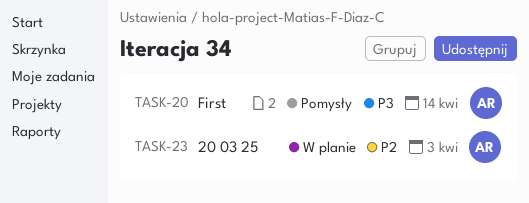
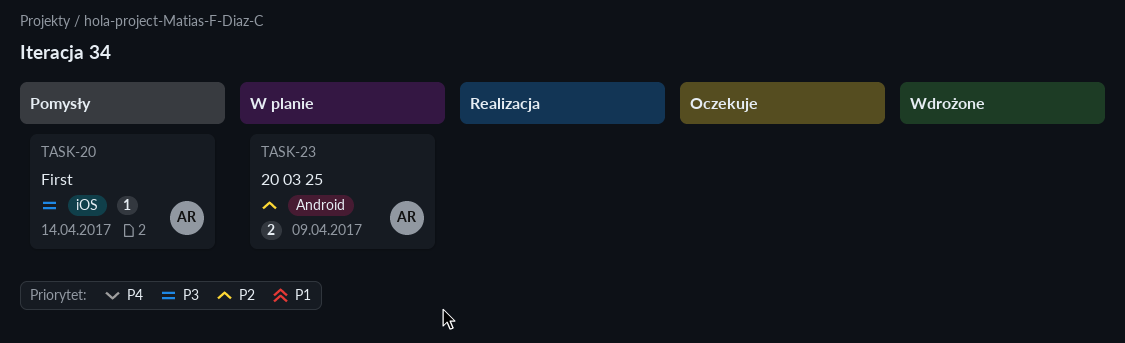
TASK-23, due: Apr 3 -> Apr 9

